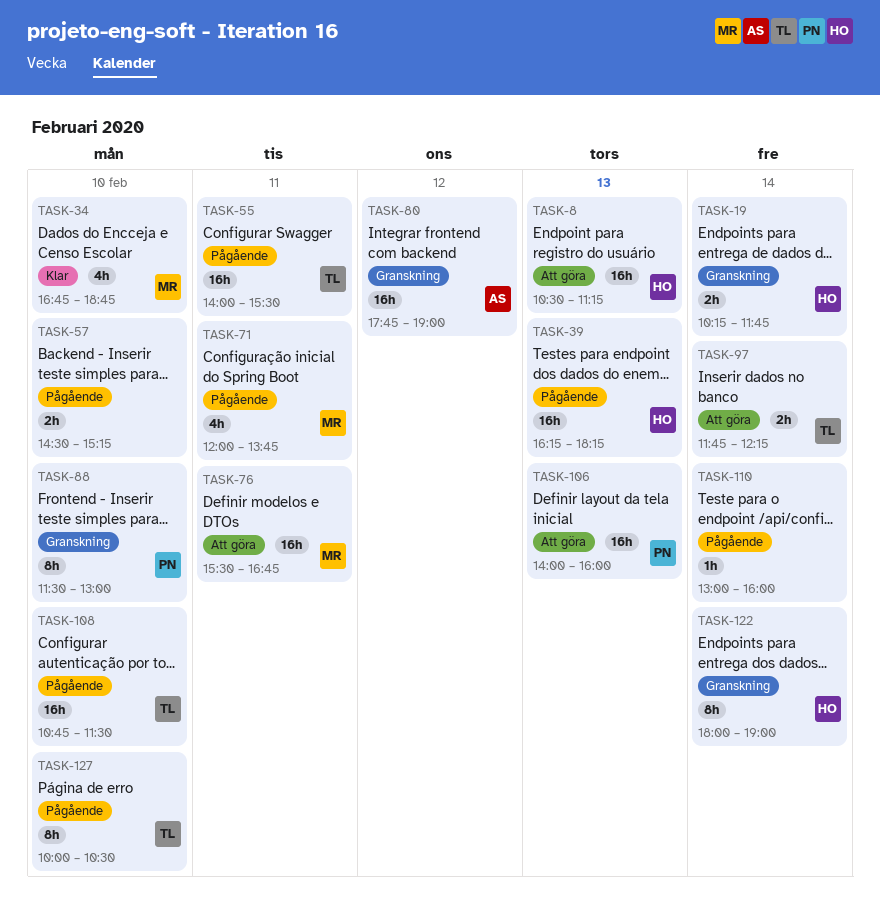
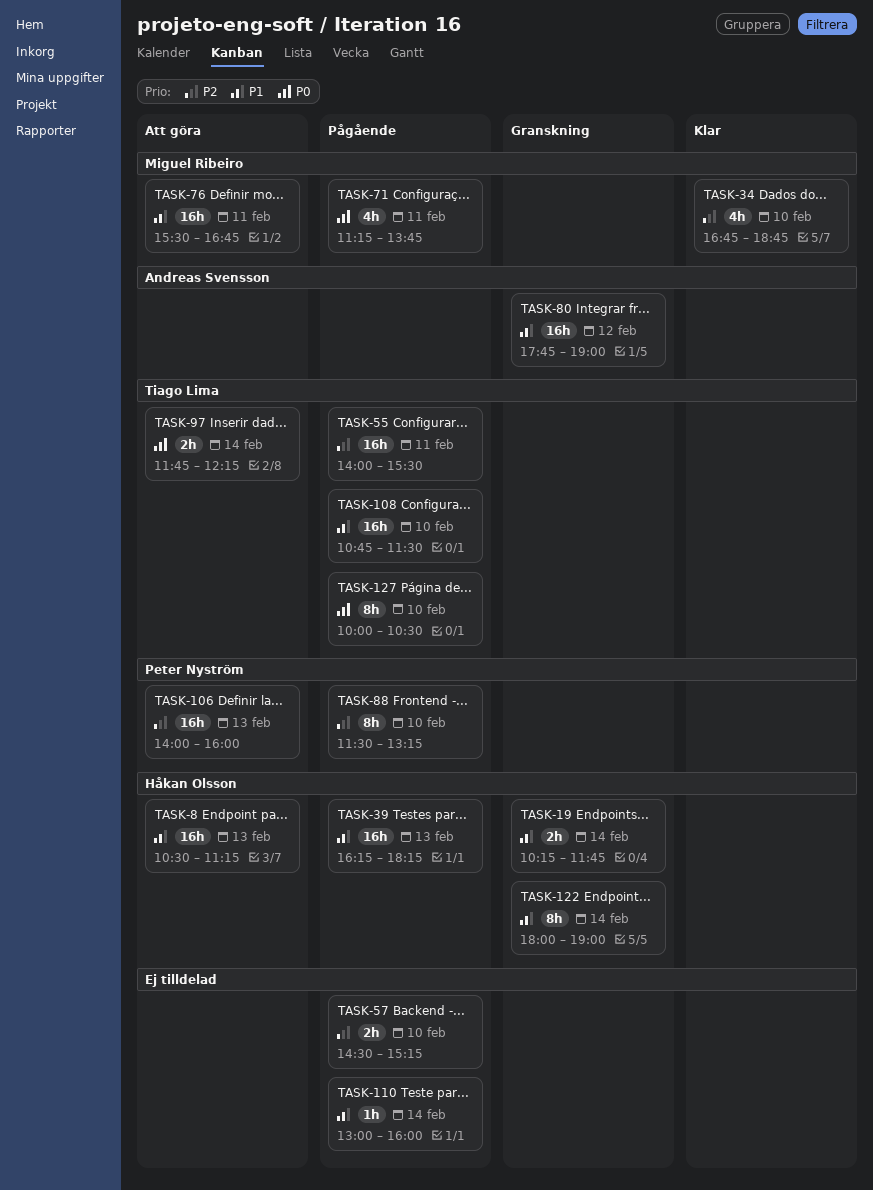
TASK-71, begins: 12:00 -> 11:15
TASK-88, status: Granskning -> Pågående
TASK-88, ends: 13:00 -> 13:15

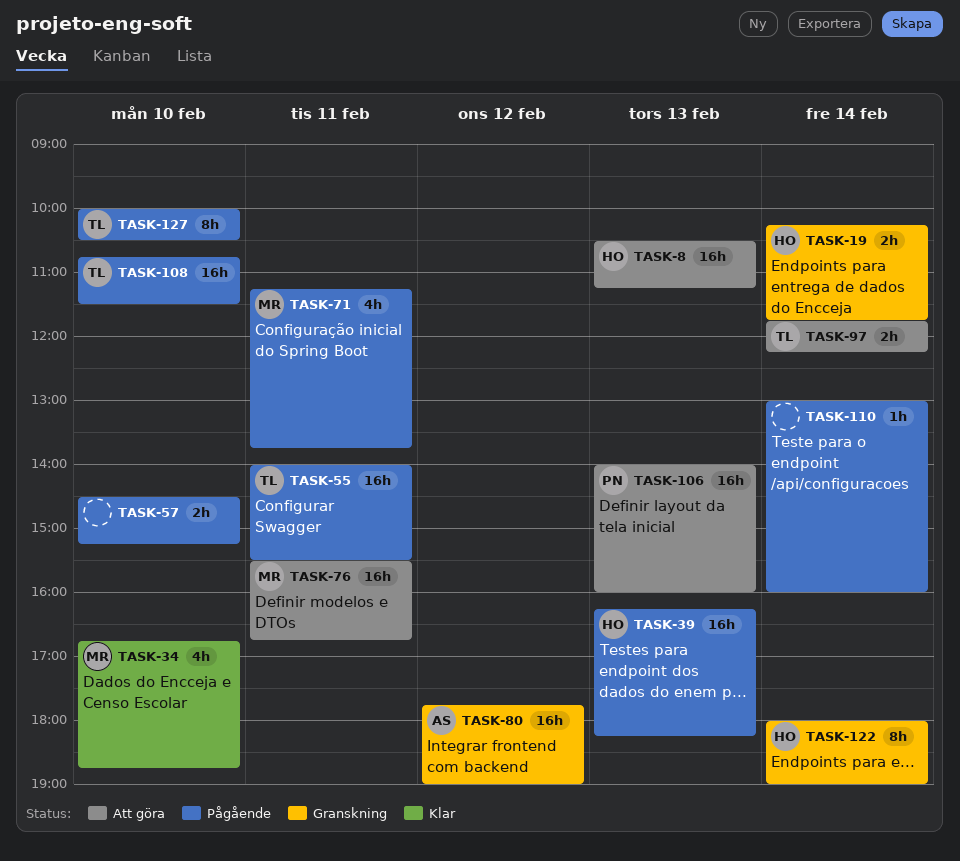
TASK-88: present -> none

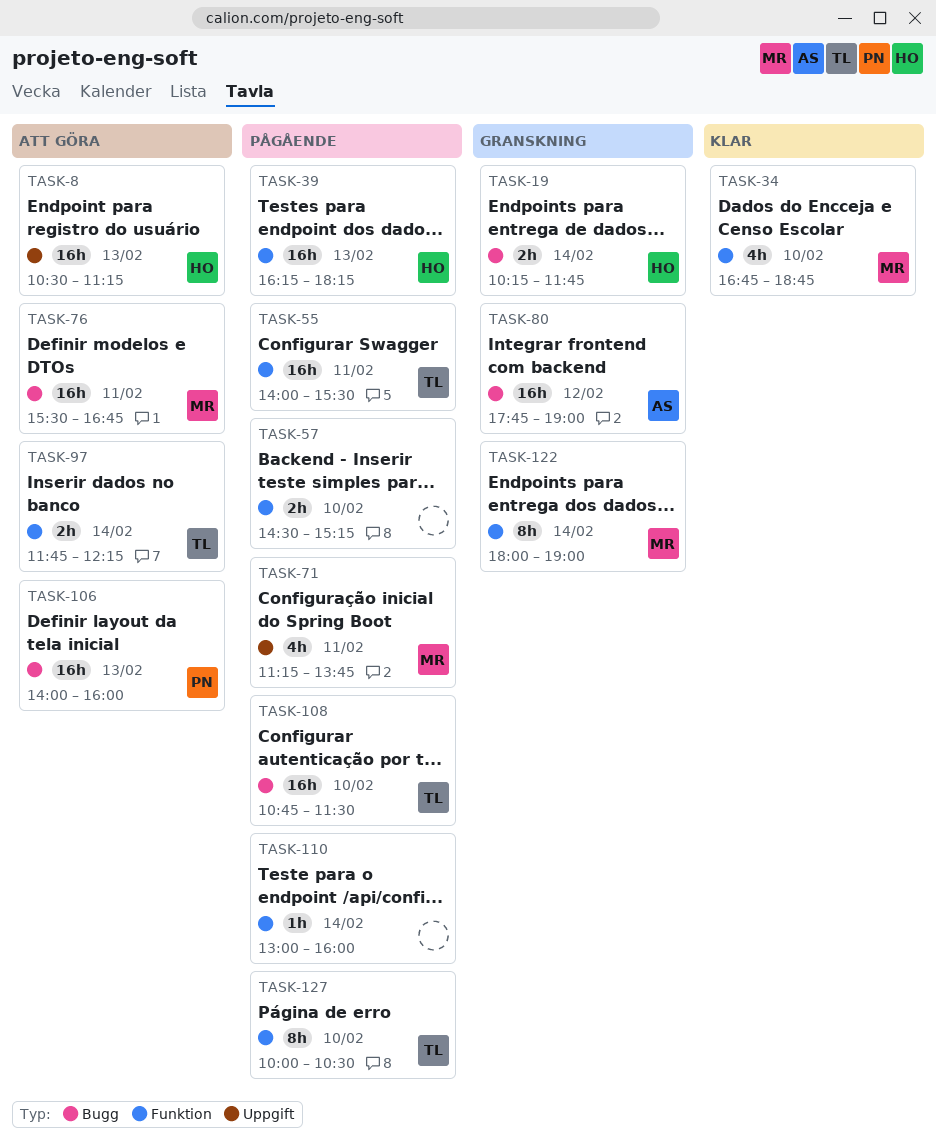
TASK-122, owner: HO -> MR

